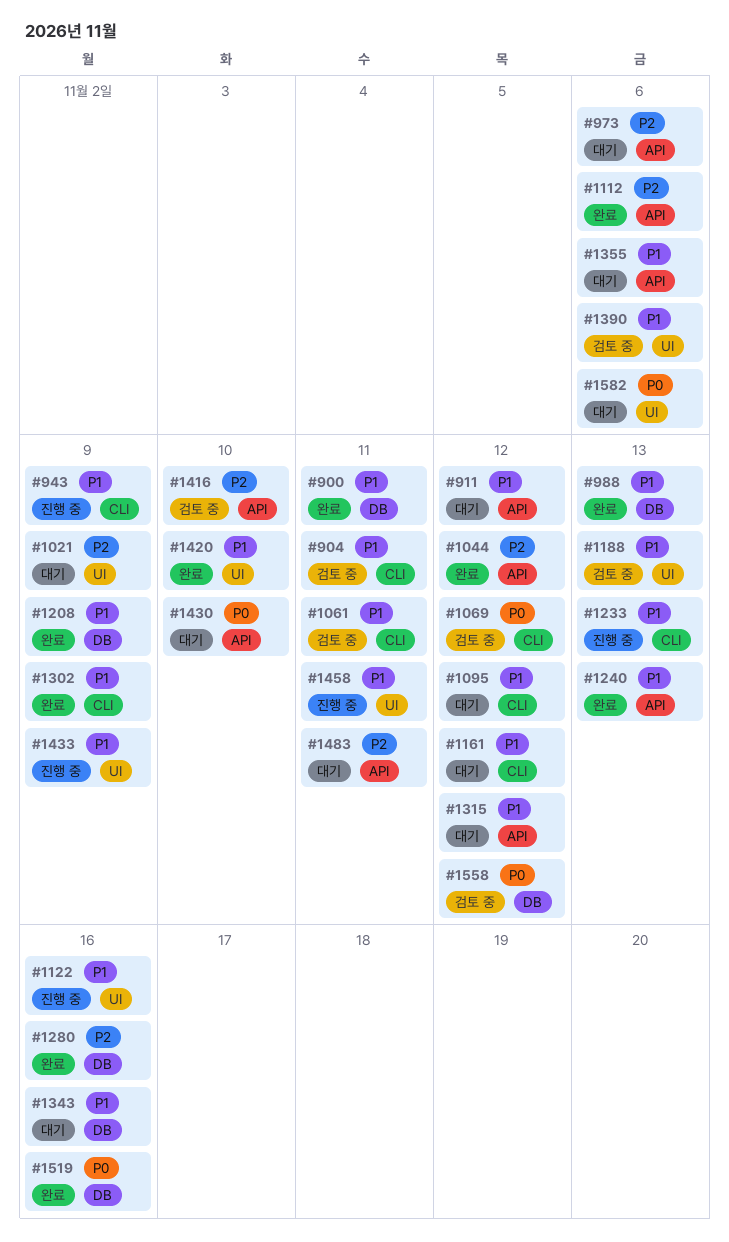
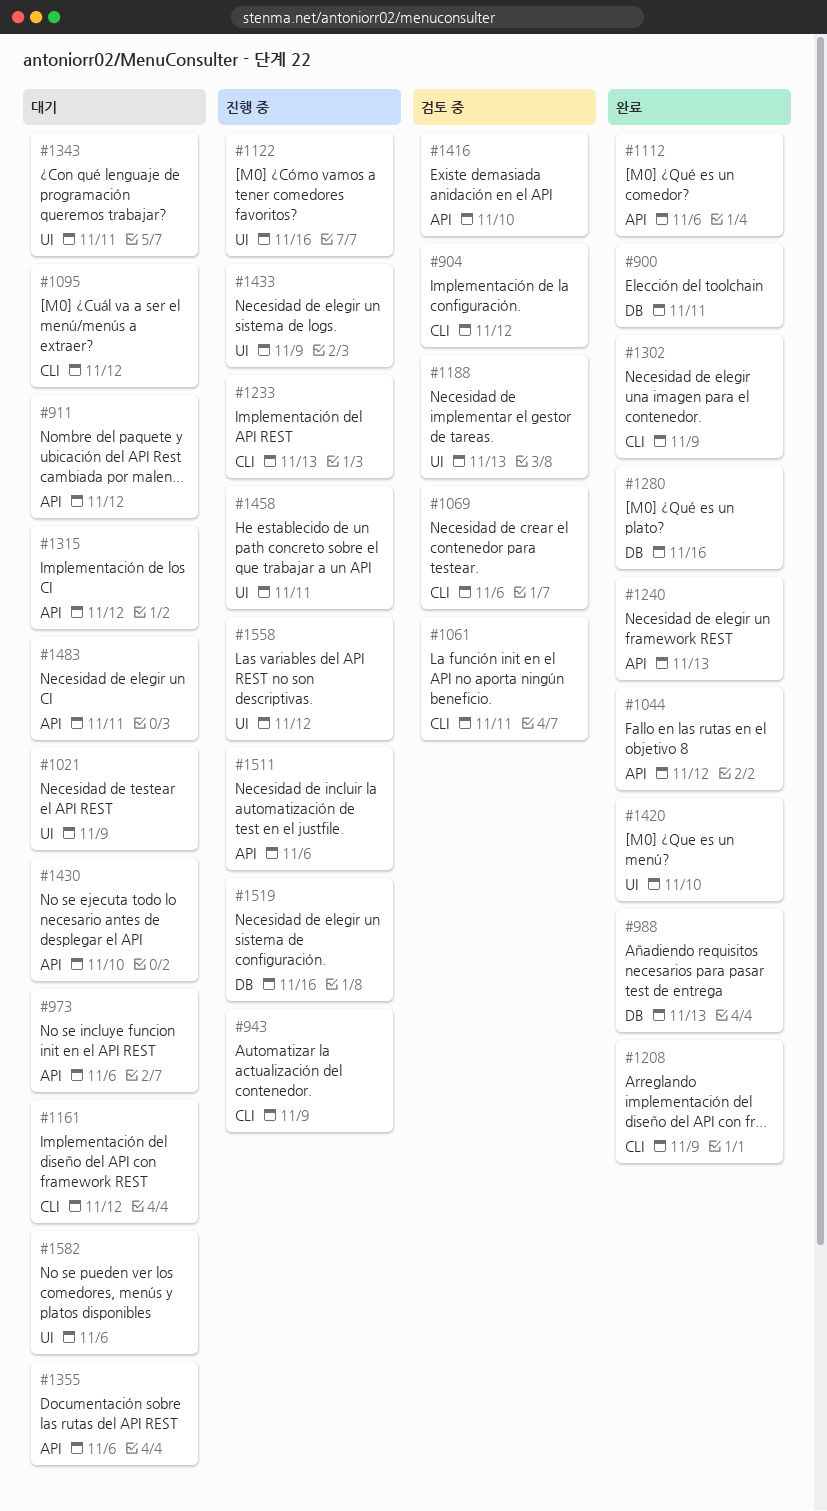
#904, due: Nov 11 -> Nov 12
#1069, due: Nov 12 -> Nov 6
#1208, label: DB -> CLI
#1343, label: DB -> UI
#1343, due: Nov 16 -> Nov 11
#1390: present -> none
#1511: none -> present
#1519, status: 완료 -> 진행 중
#1558, status: 검토 중 -> 진행 중
#1558, label: DB -> UI

